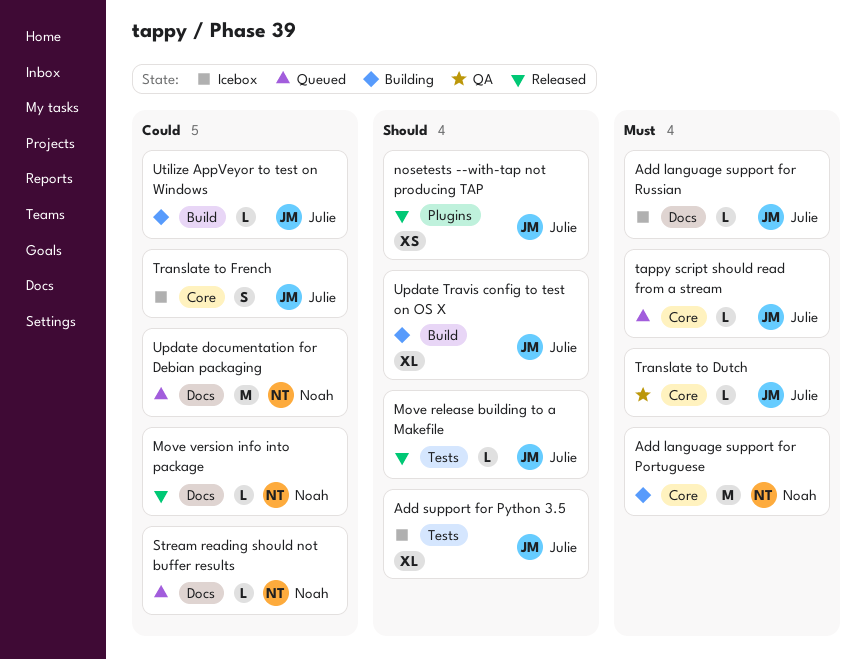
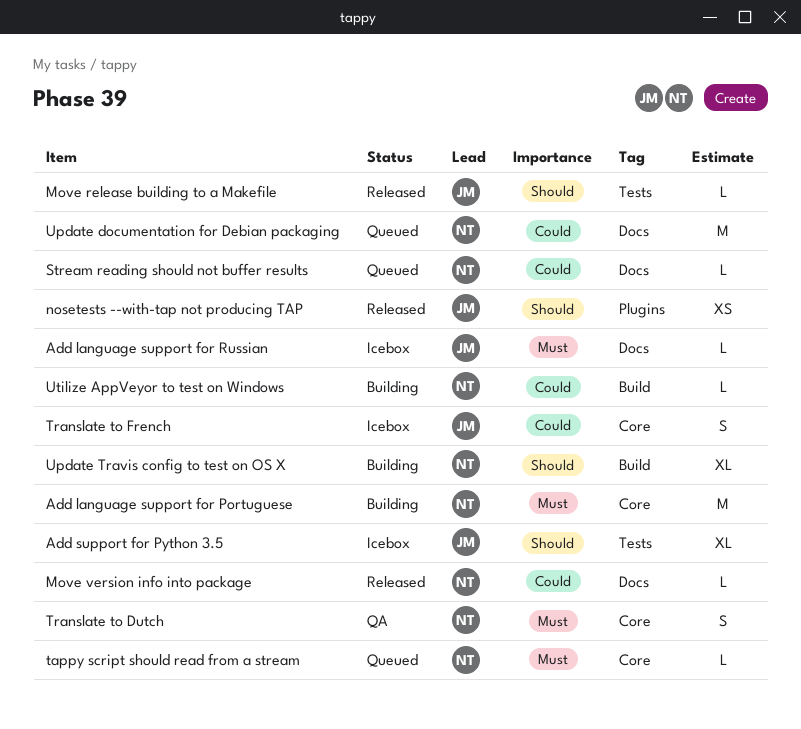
tappy script should read from a stream, owner: Julie -> Noah
Translate to Dutch, owner: Julie -> Noah
Translate to Dutch, estimate: L -> S
Update Travis config to test on OS X, owner: Julie -> Noah
Utilize AppVeyor to test on Windows, owner: Julie -> Noah

